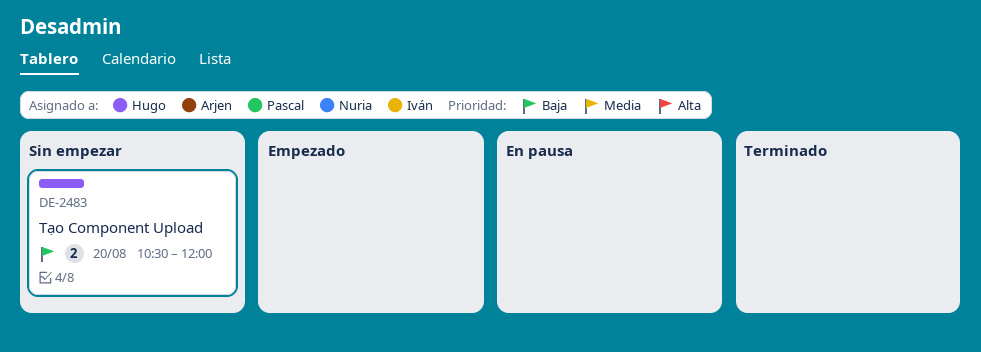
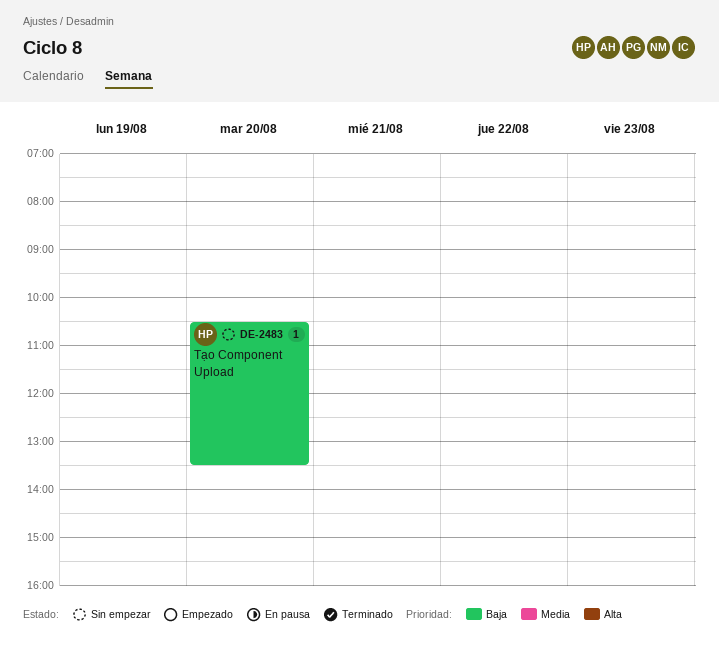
DE-2483, estimate: 2 -> 1
DE-2483, ends: 12:00 -> 13:30

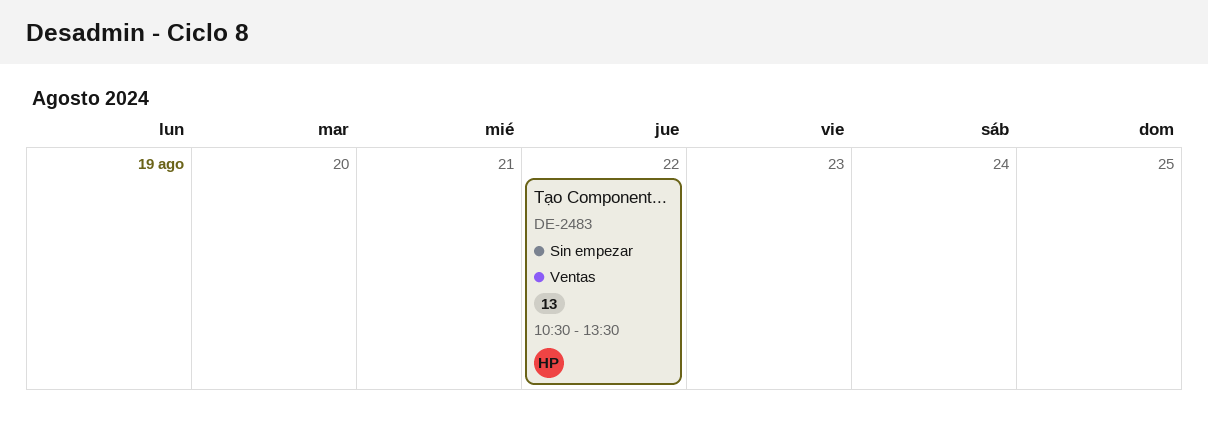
DE-2483, estimate: 1 -> 13
DE-2483, day: Aug 20 -> Aug 22

